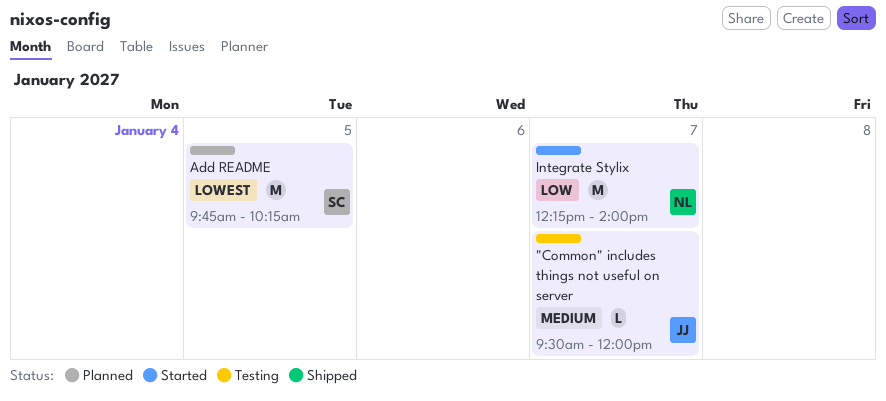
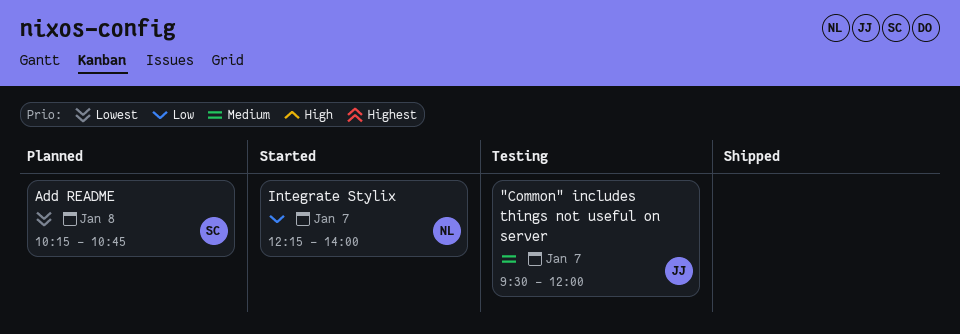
Add README, day: Jan 5 -> Jan 8
Add README, begins: 09:45 -> 10:15
Add README, ends: 10:15 -> 10:45

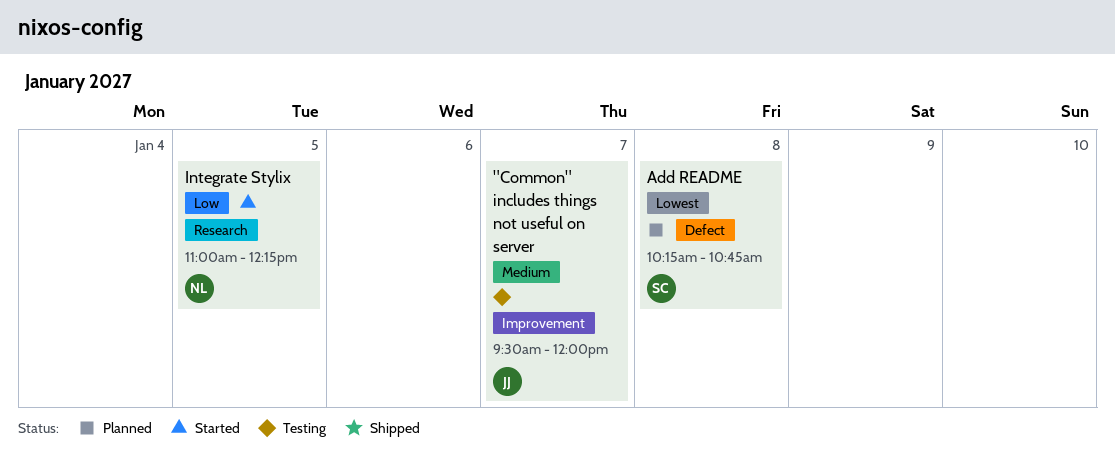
Integrate Stylix, day: Jan 7 -> Jan 5
Integrate Stylix, begins: 12:15 -> 11:00
Integrate Stylix, ends: 14:00 -> 12:15

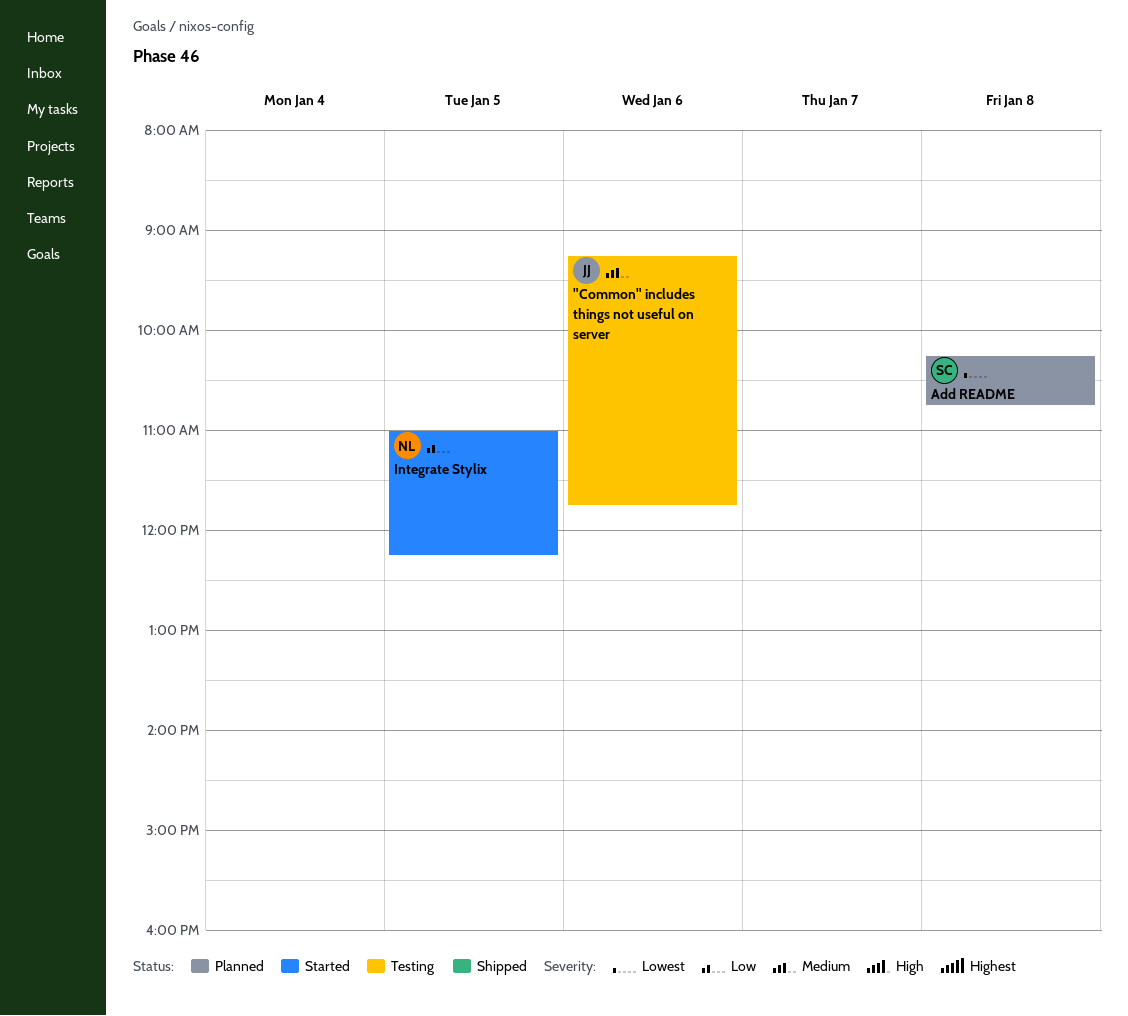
"Common" includes things not useful on server, day: Jan 7 -> Jan 6
"Common" includes things not useful on server, begins: 09:30 -> 09:15
"Common" includes things not useful on server, ends: 12:00 -> 11:45

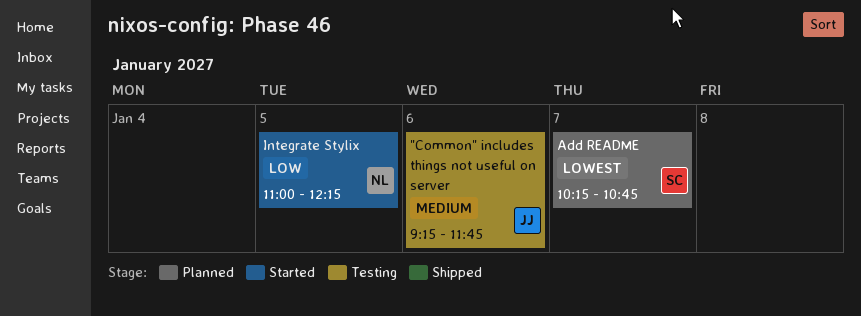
Add README, day: Jan 8 -> Jan 7

